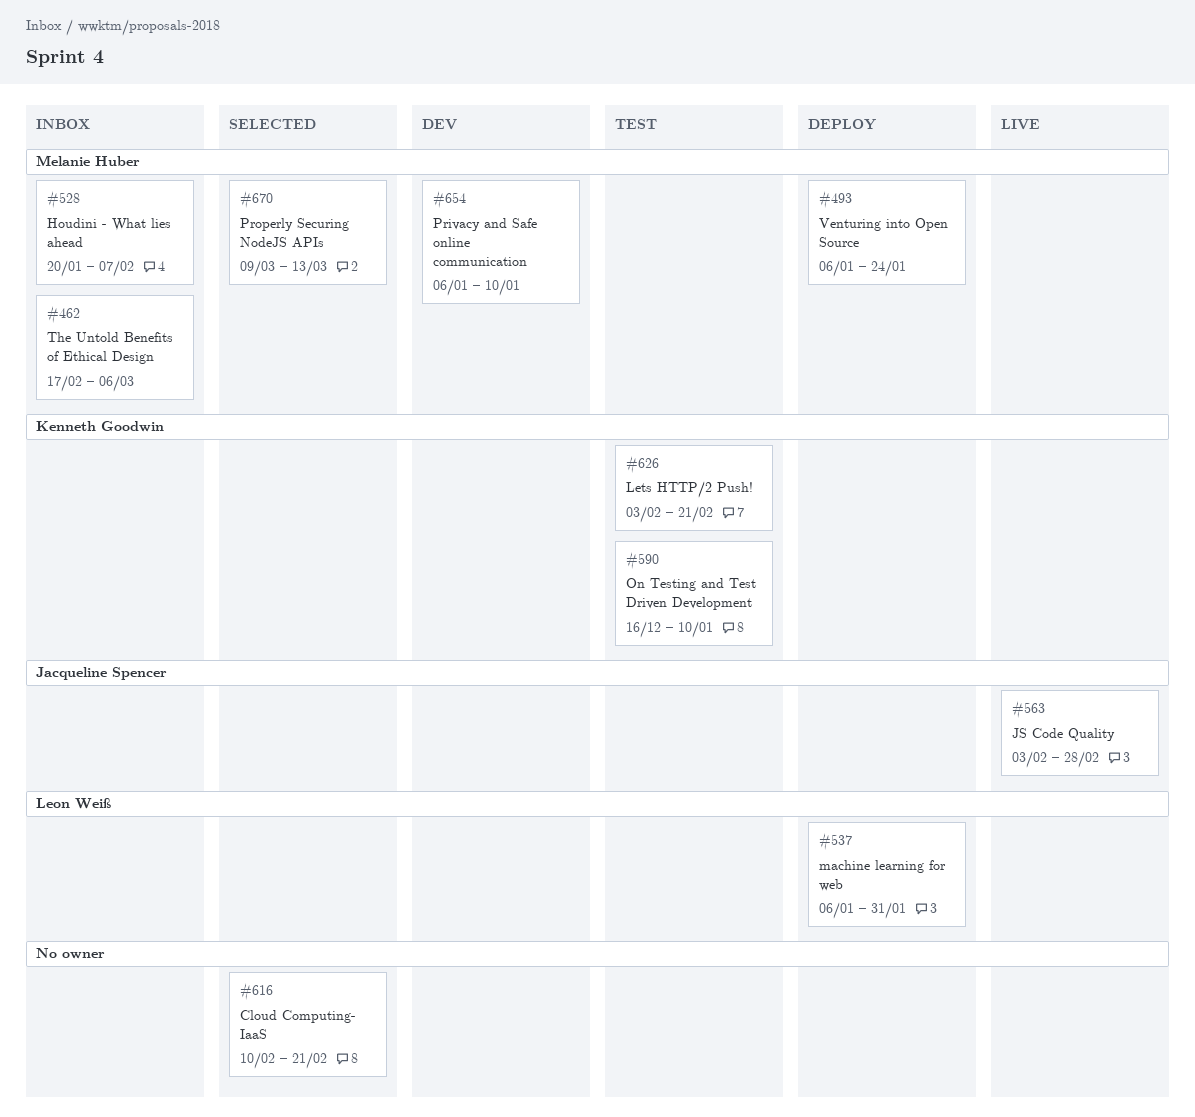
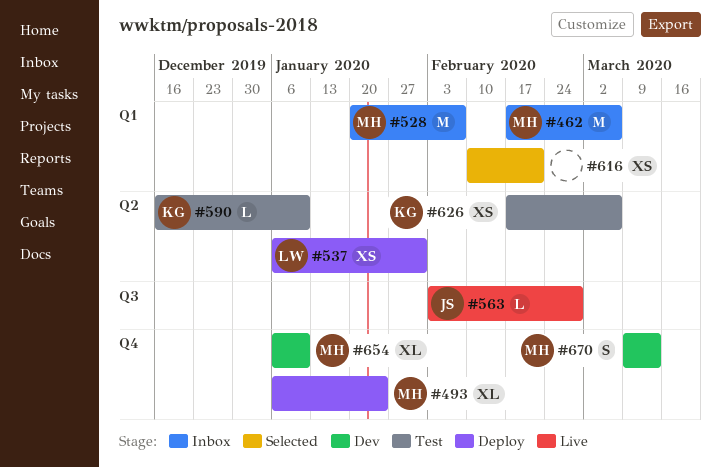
#626, start: Feb 3 -> Feb 17
#626, due: Feb 21 -> Mar 6
#670, status: Selected -> Dev

